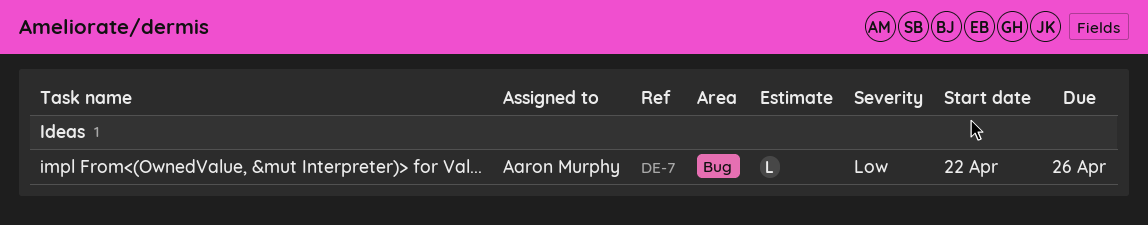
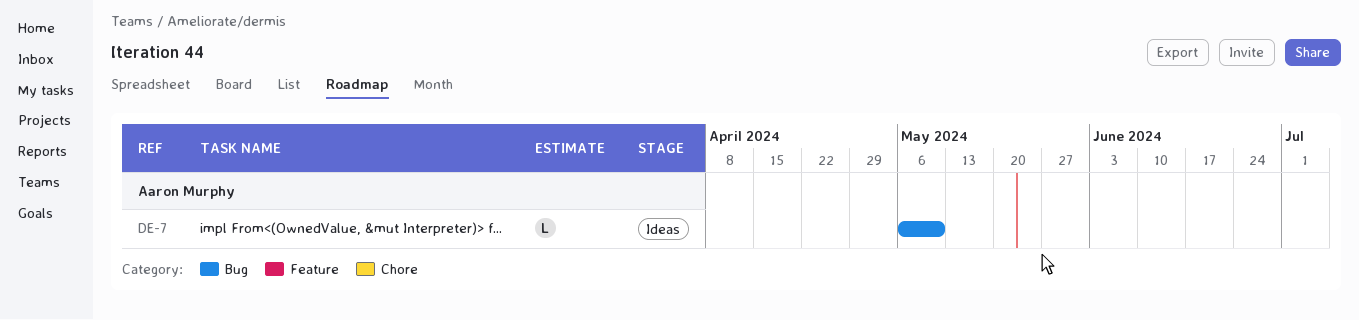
DE-7, start: Apr 22 -> May 6
DE-7, due: Apr 26 -> May 10

